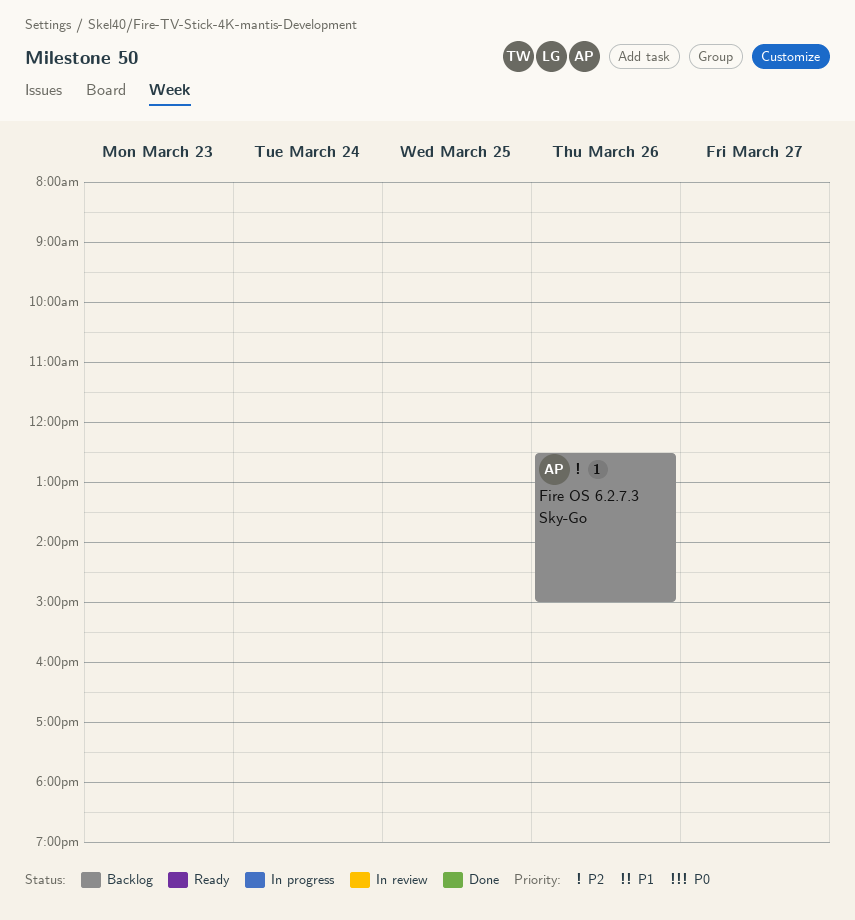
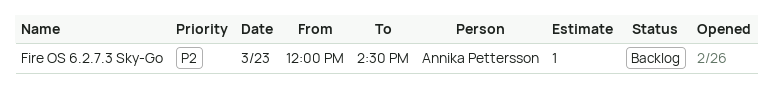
Fire OS 6.2.7.3 Sky-Go, day: Mar 26 -> Mar 23
Fire OS 6.2.7.3 Sky-Go, begins: 12:30 -> 12:00
Fire OS 6.2.7.3 Sky-Go, ends: 15:00 -> 14:30

